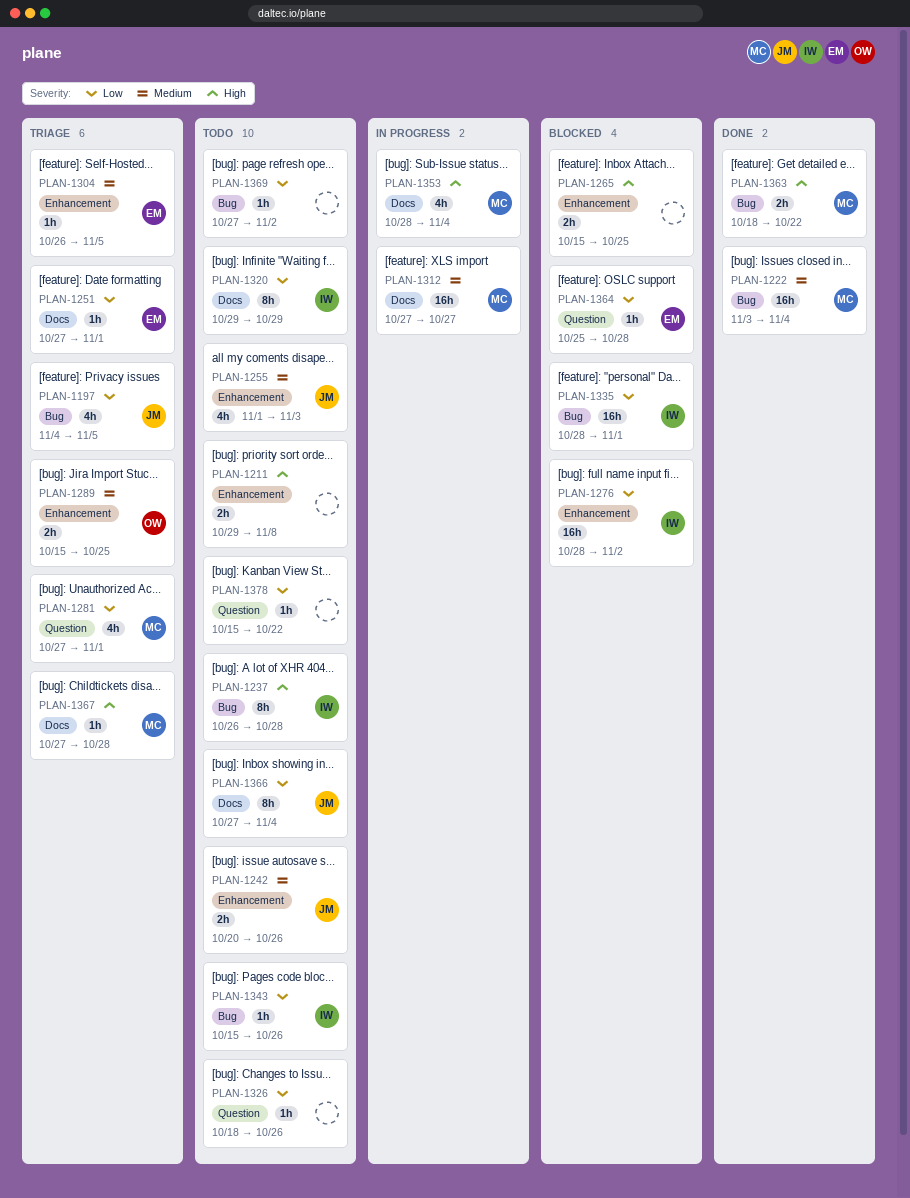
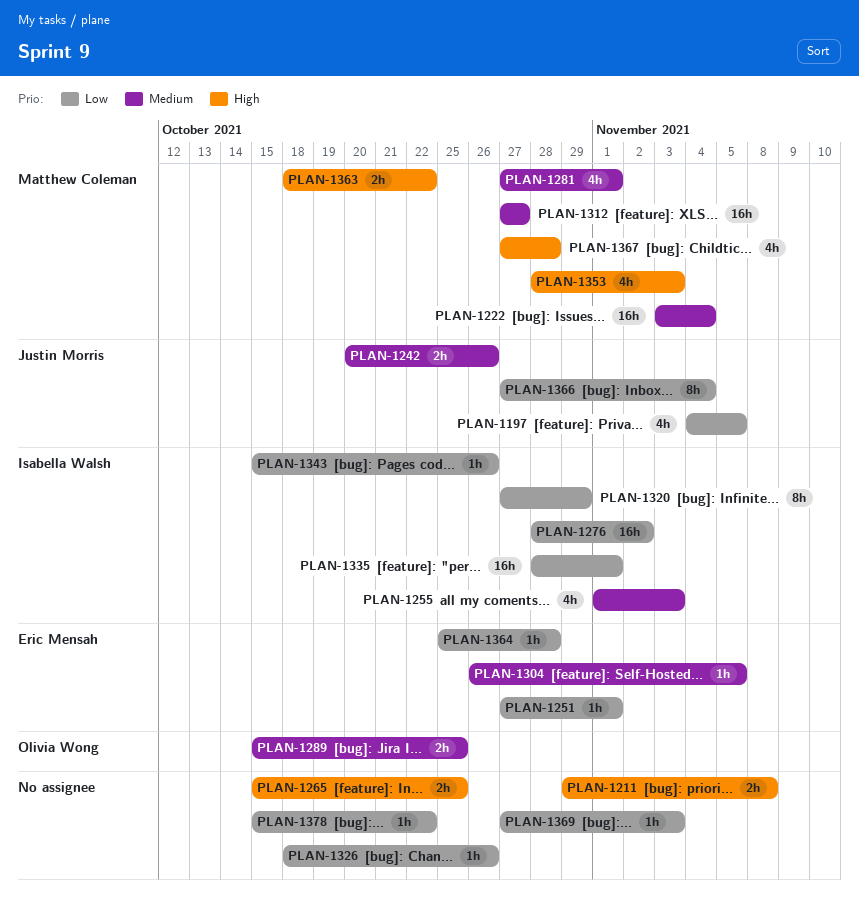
PLAN-1237: present -> none
PLAN-1255, owner: Justin Morris -> Isabella Walsh
PLAN-1281, priority: Low -> Medium
PLAN-1320, start: Oct 29 -> Oct 27
PLAN-1353, due: Nov 4 -> Nov 3
PLAN-1367, estimate: 1h -> 4h
PLAN-1369, due: Nov 2 -> Nov 3

